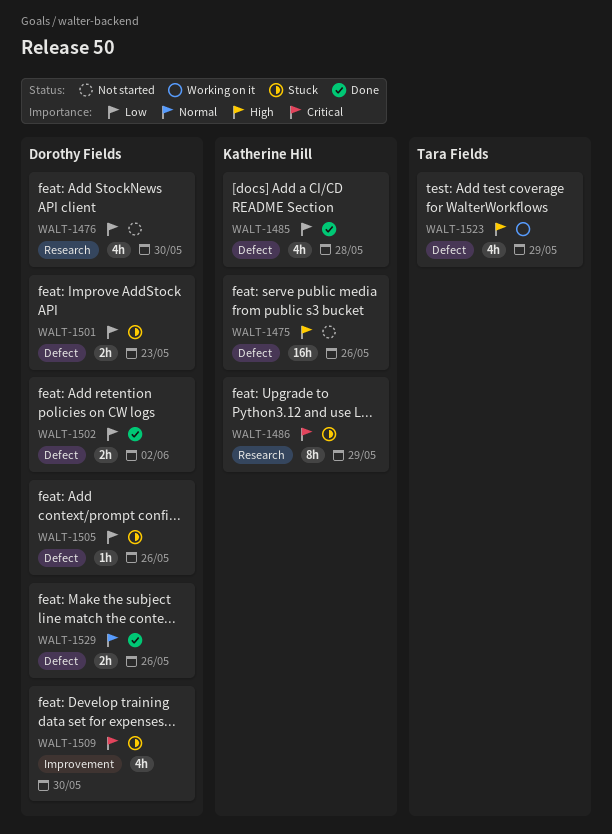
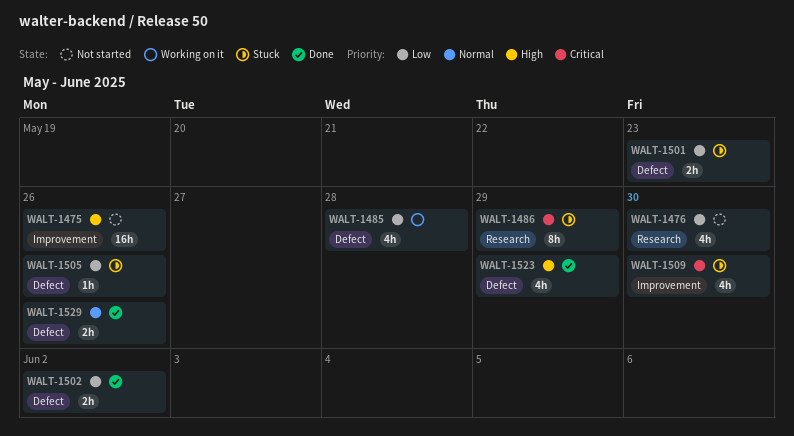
WALT-1475, label: Defect -> Improvement
WALT-1485, status: Done -> Working on it
WALT-1523, status: Working on it -> Done

